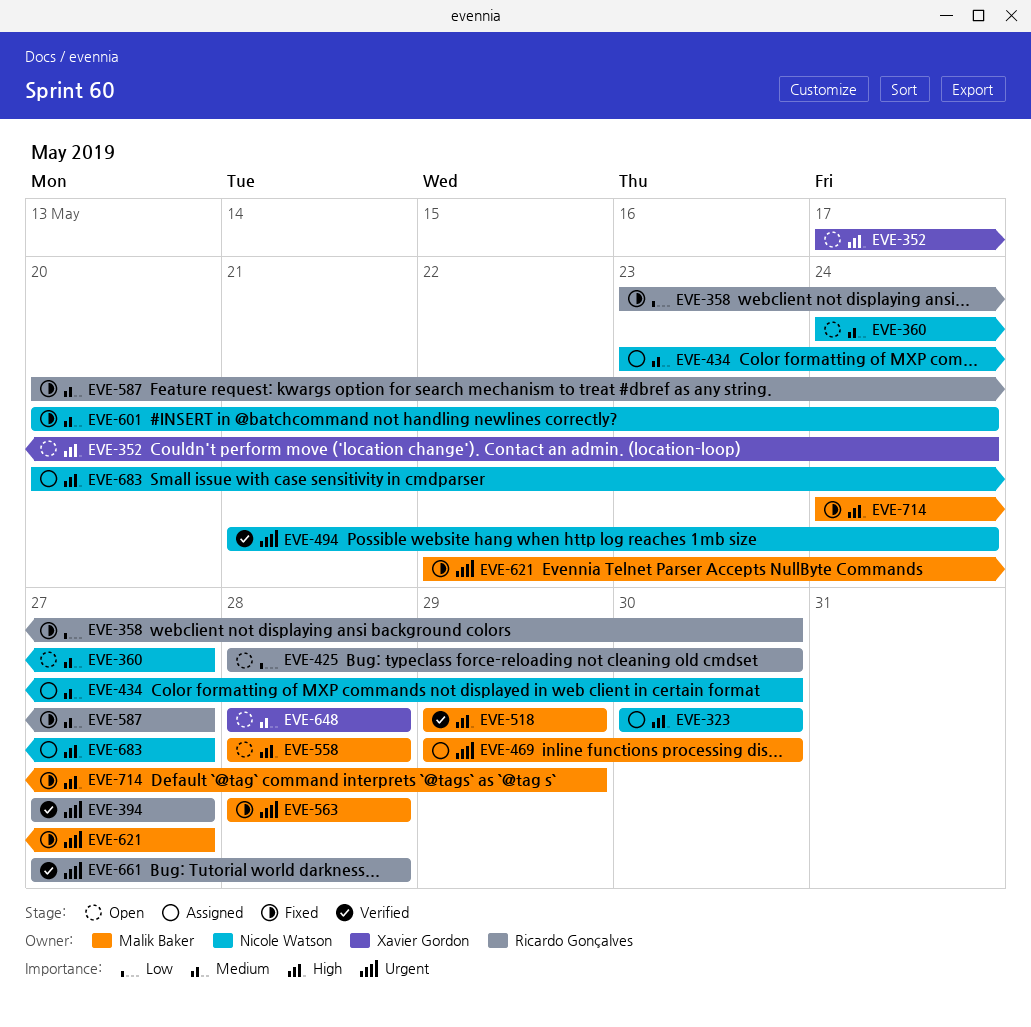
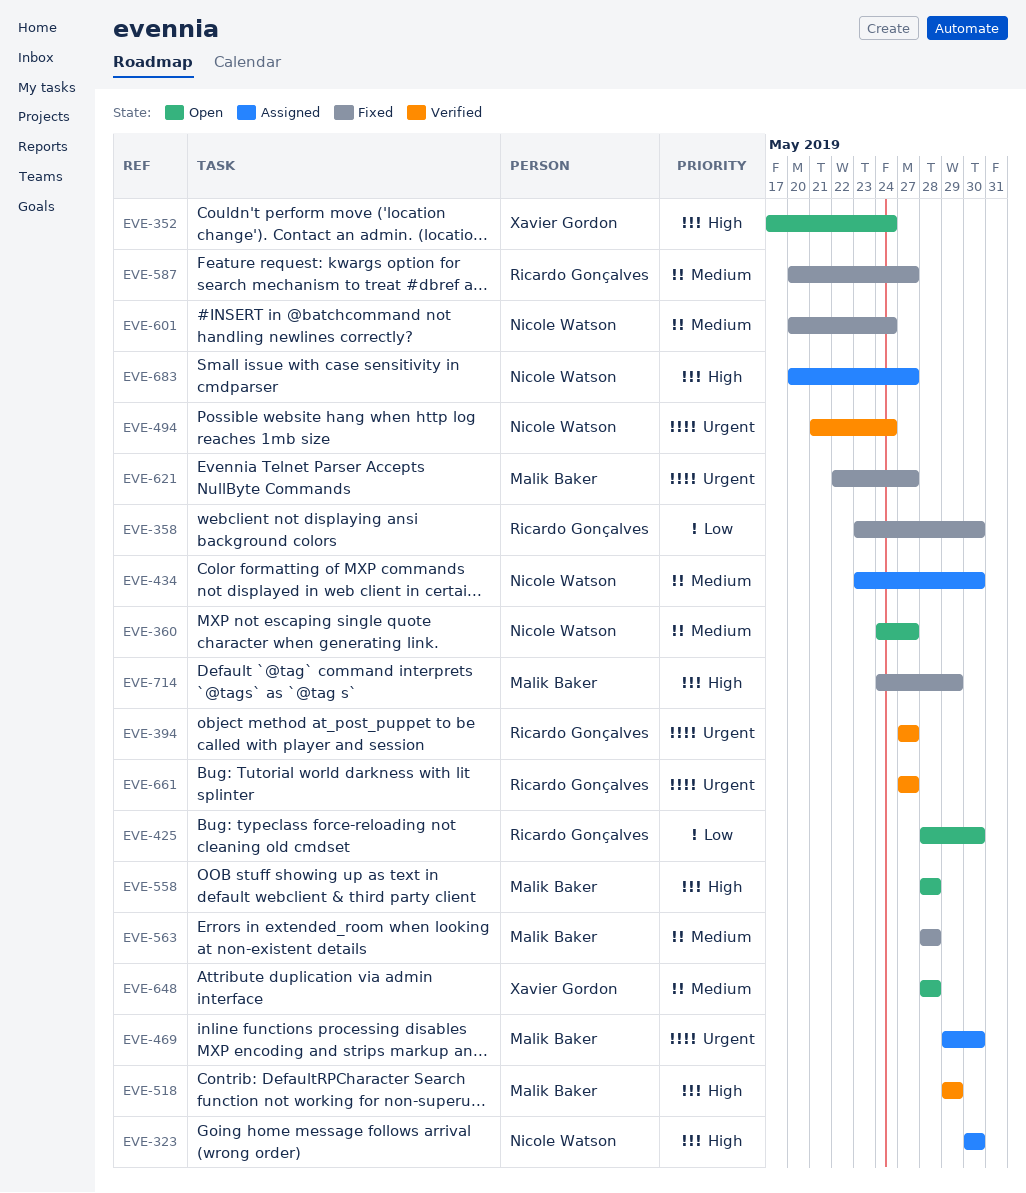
EVE-563, priority: Urgent -> Medium
EVE-661, due: May 28 -> May 27

